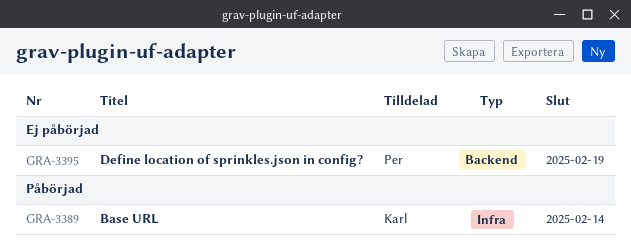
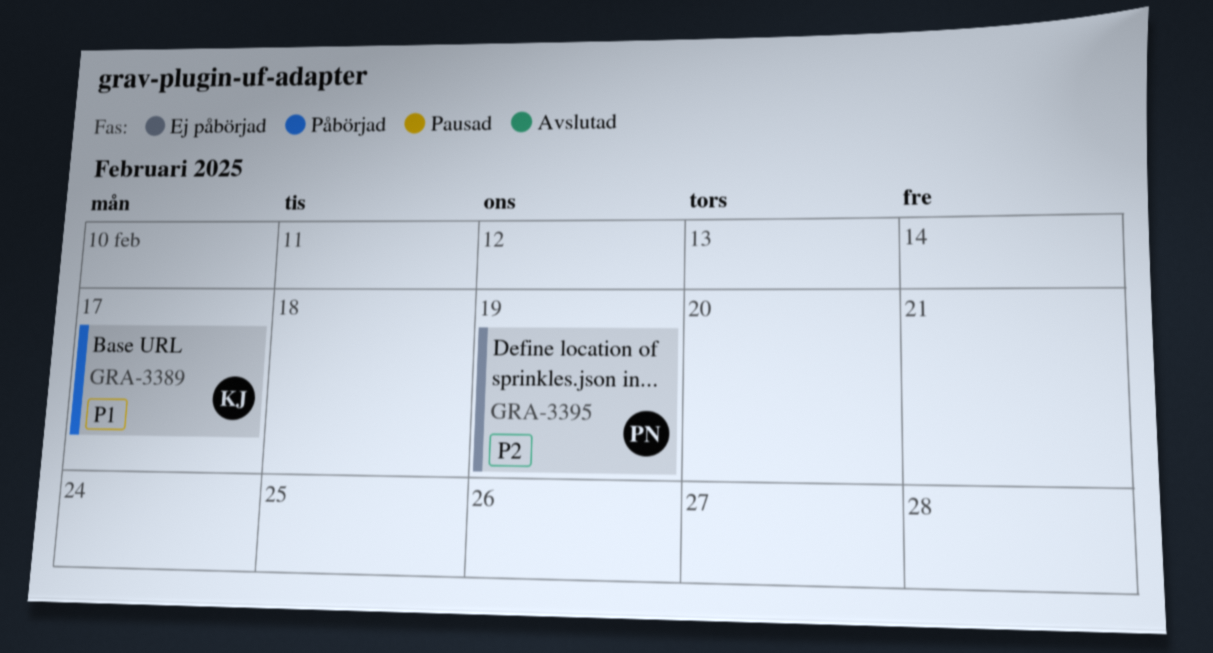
GRA-3389, due: Feb 14 -> Feb 17

